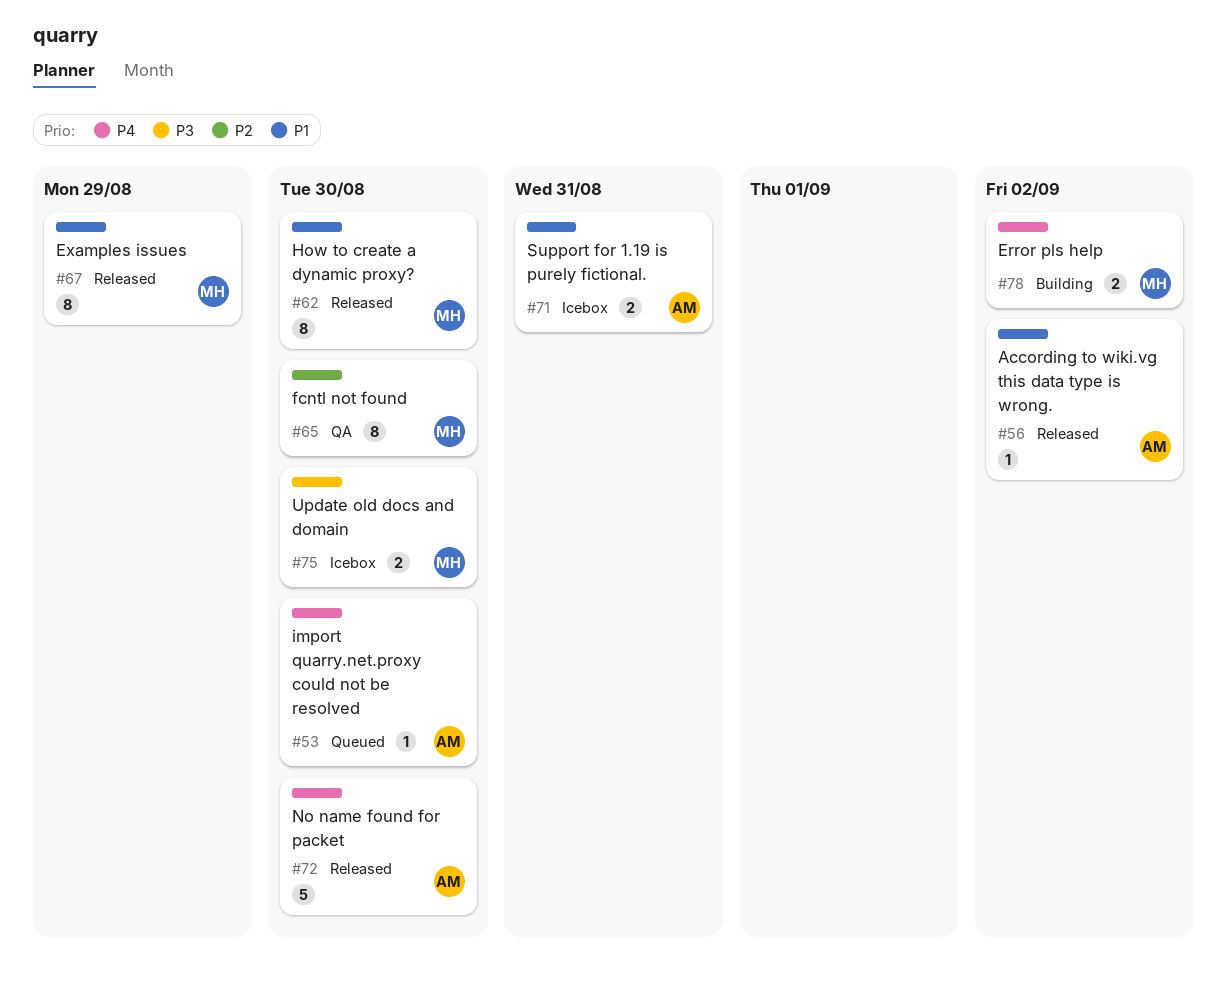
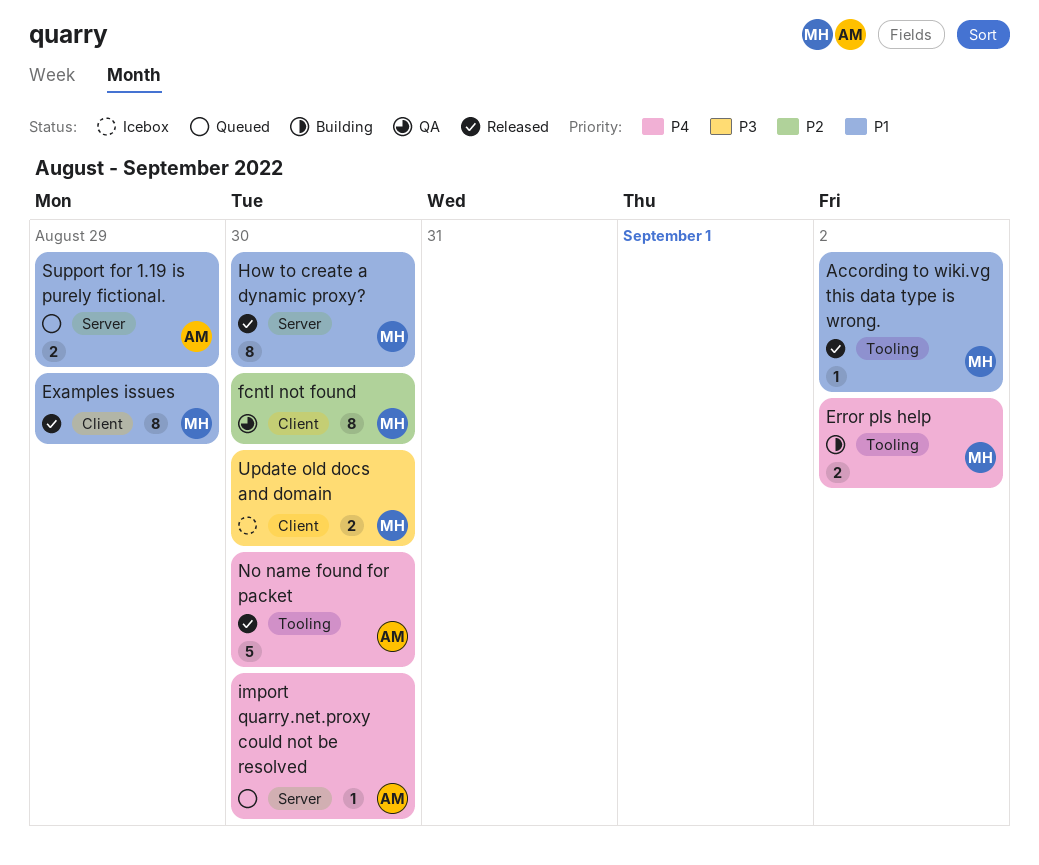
According to wiki.vg this data type is wrong., owner: AM -> MH
Support for 1.19 is purely fictional., status: Icebox -> Queued
Support for 1.19 is purely fictional., due: Aug 31 -> Aug 29

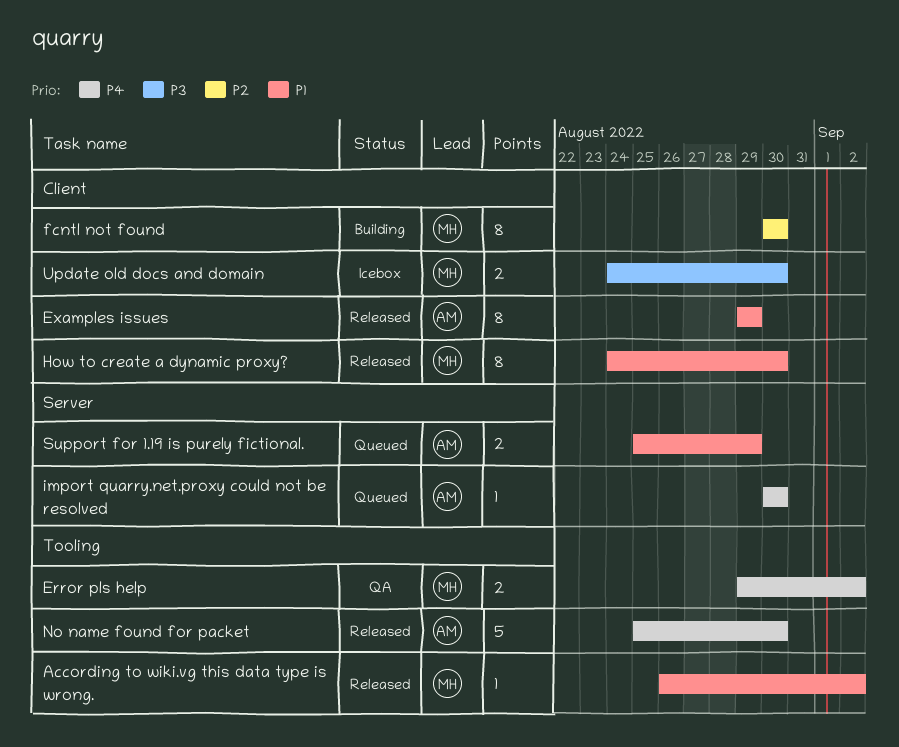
Error pls help, status: Building -> QA
Examples issues, owner: MH -> AM
fcntl not found, status: QA -> Building
How to create a dynamic proxy?, label: Server -> Client

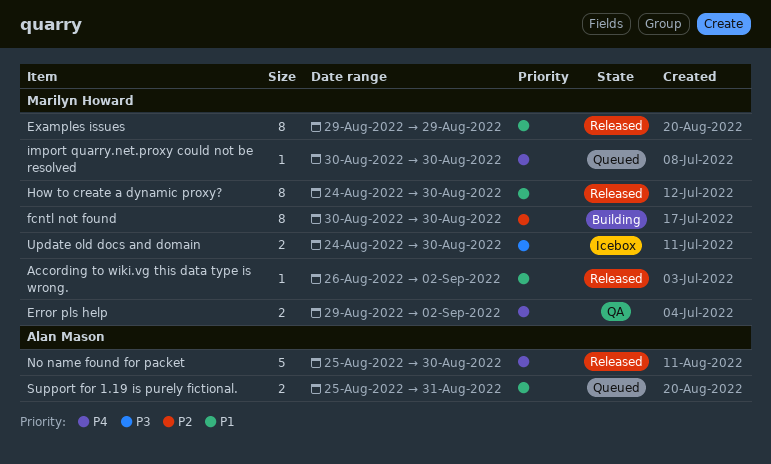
Examples issues, owner: Alan Mason -> Marilyn Howard
import quarry.net.proxy could not be resolved, owner: Alan Mason -> Marilyn Howard
Support for 1.19 is purely fictional., due: Aug 29 -> Aug 31

